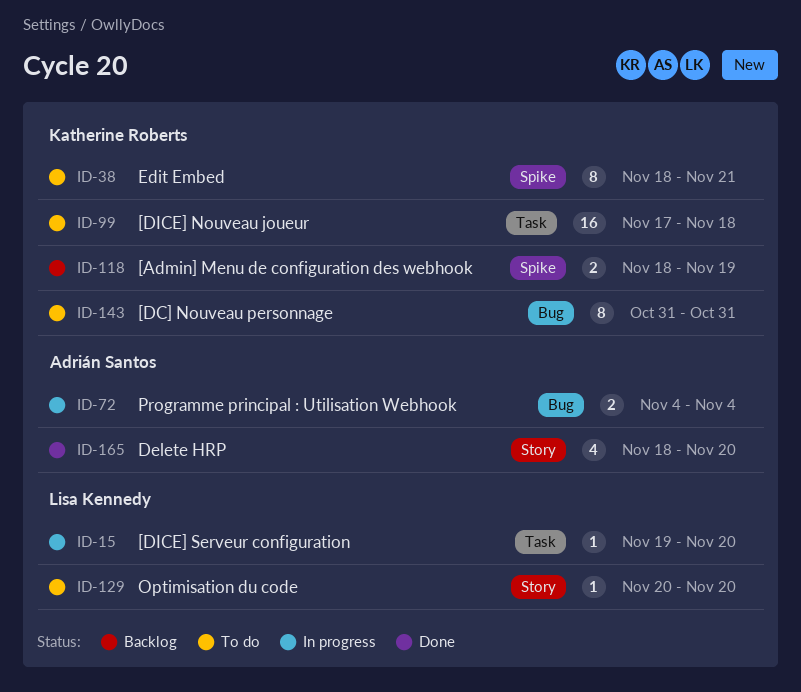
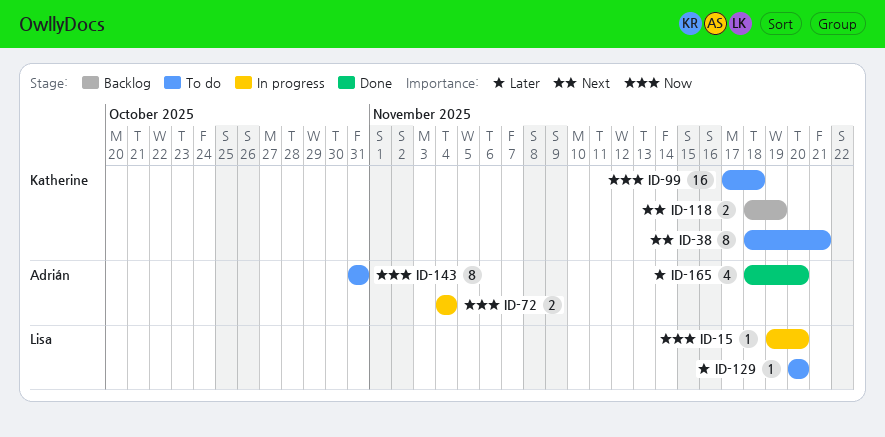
ID-143, owner: Katherine Roberts -> Adrián Santos

